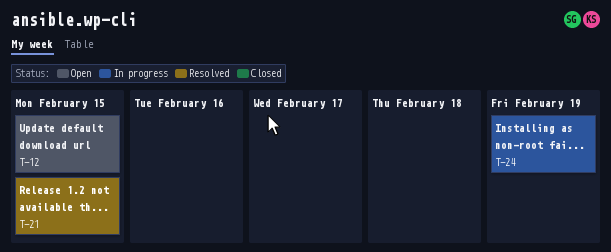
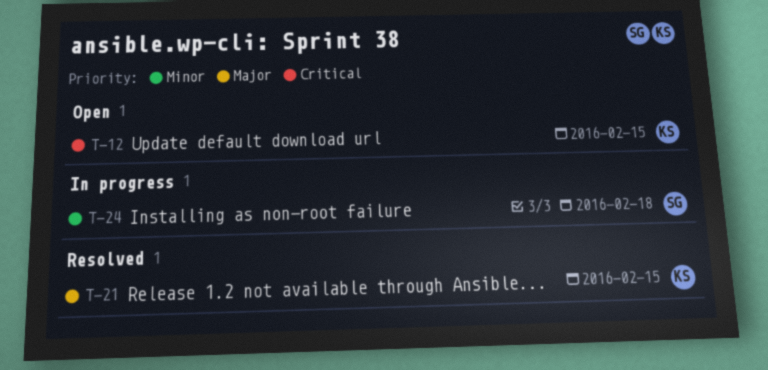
T-24, due: Feb 19 -> Feb 18

